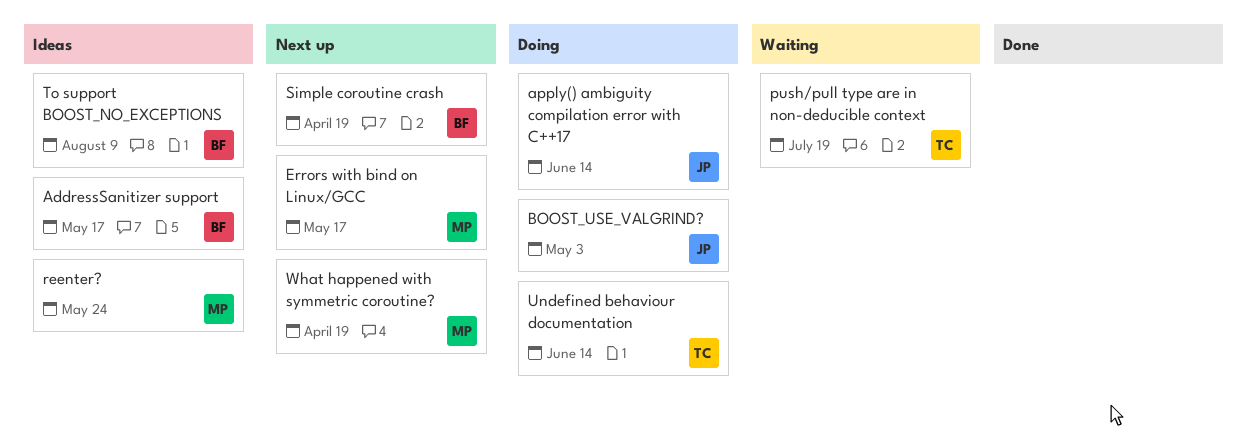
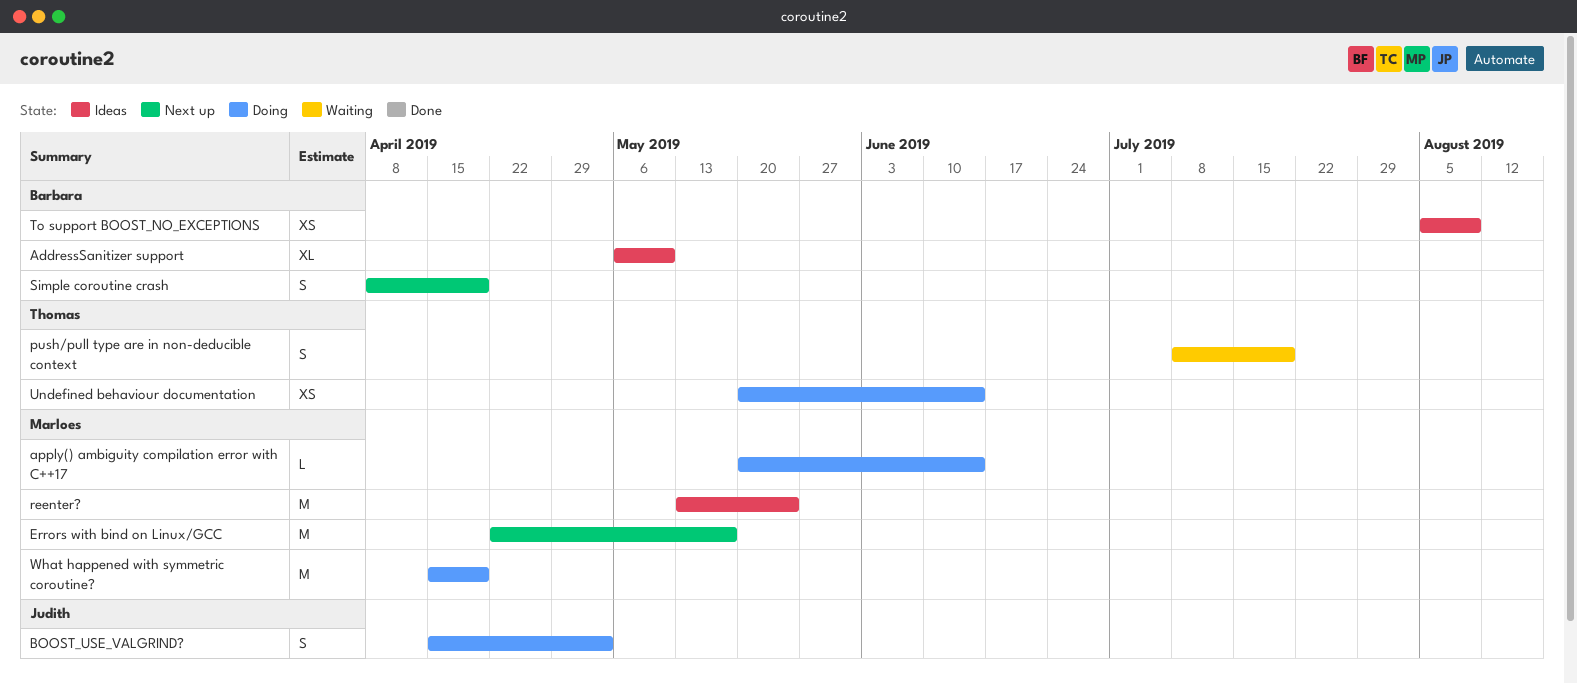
AddressSanitizer support, due: May 17 -> May 10
apply() ambiguity compilation error with C++17, owner: Judith -> Marloes
What happened with symmetric coroutine?, status: Next up -> Doing

